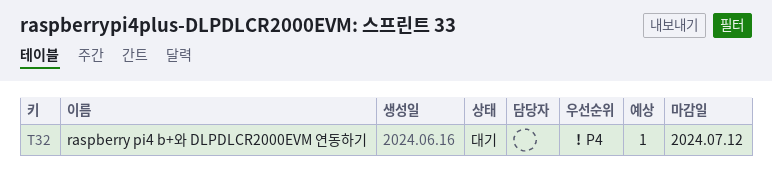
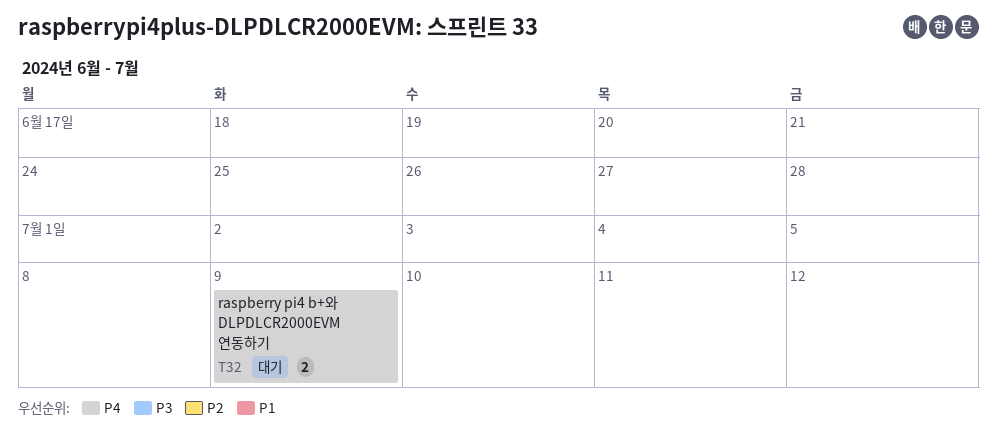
T32, estimate: 1 -> 2
T32, due: Jul 12 -> Jul 9

